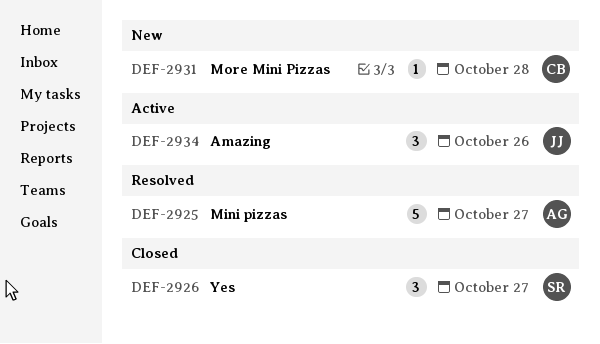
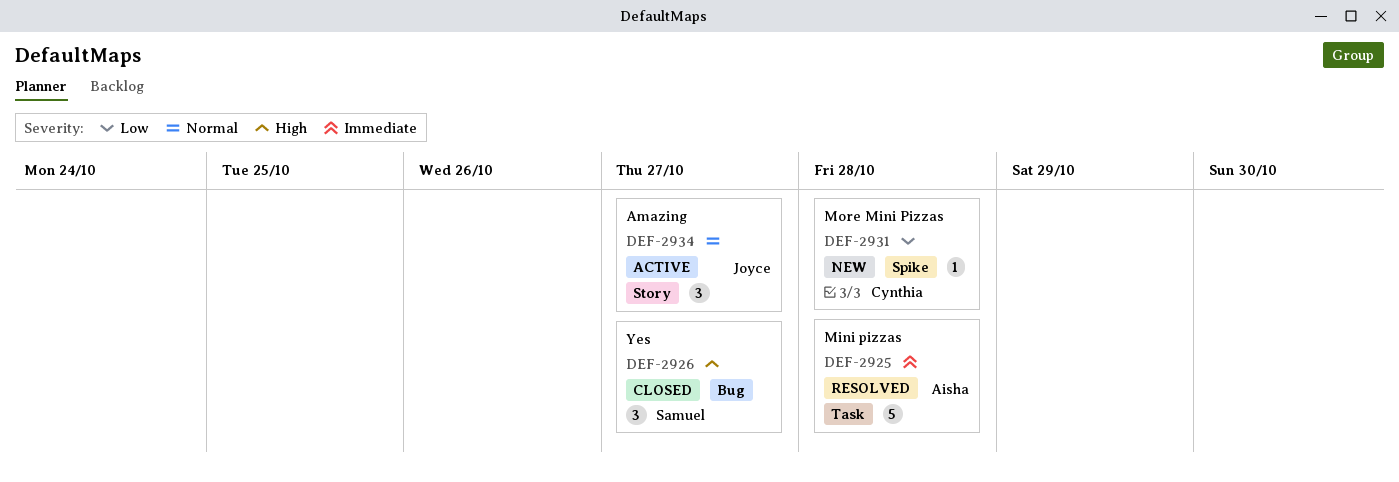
DEF-2925, due: Oct 27 -> Oct 28
DEF-2934, due: Oct 26 -> Oct 27

